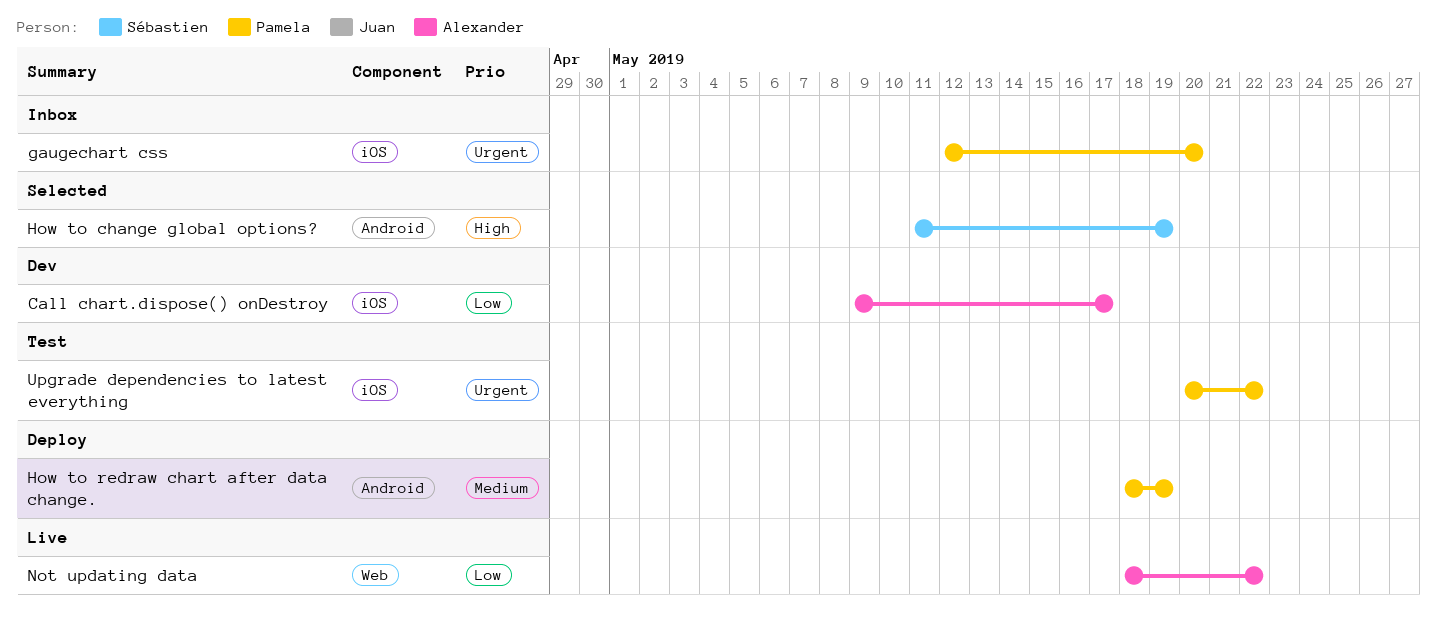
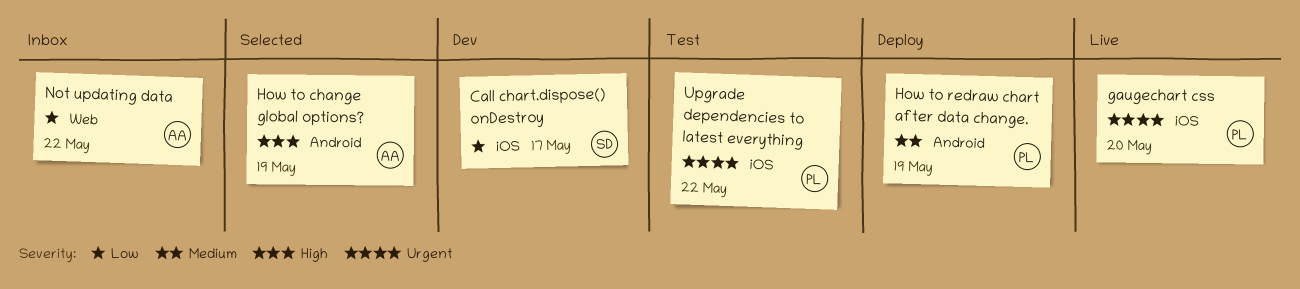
Call chart.dispose() onDestroy, owner: Alexander -> Sébastien
gaugechart css, status: Inbox -> Live
How to change global options?, owner: Sébastien -> Alexander
Not updating data, status: Live -> Inbox

